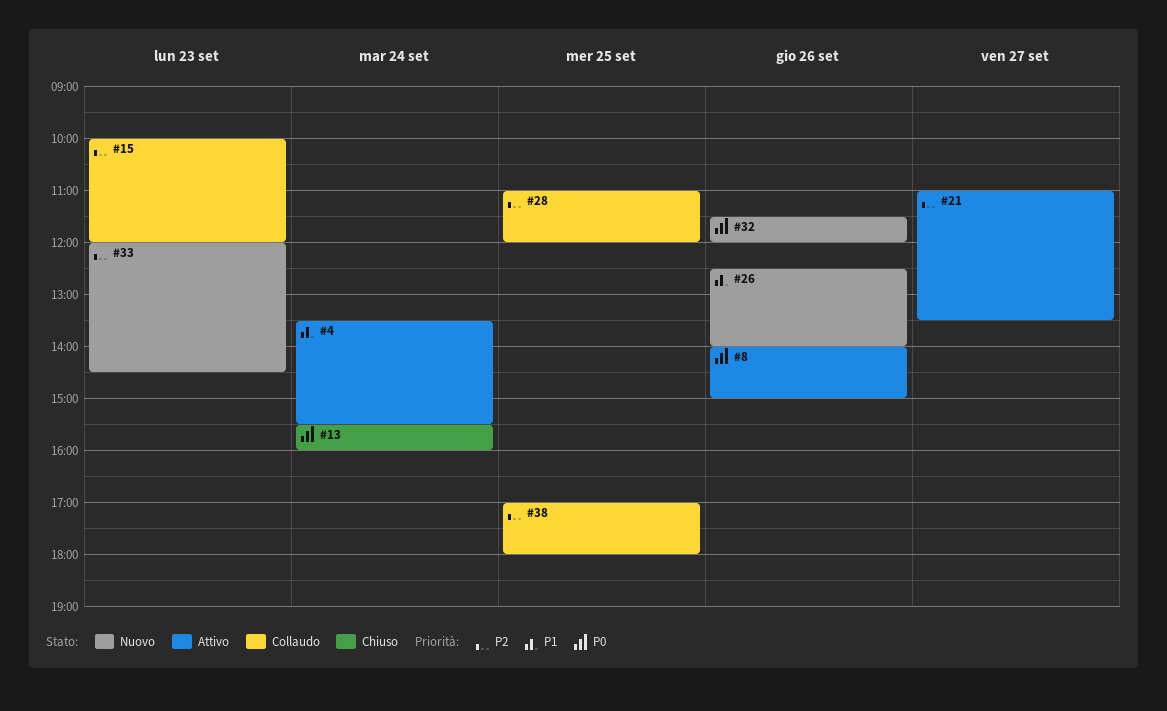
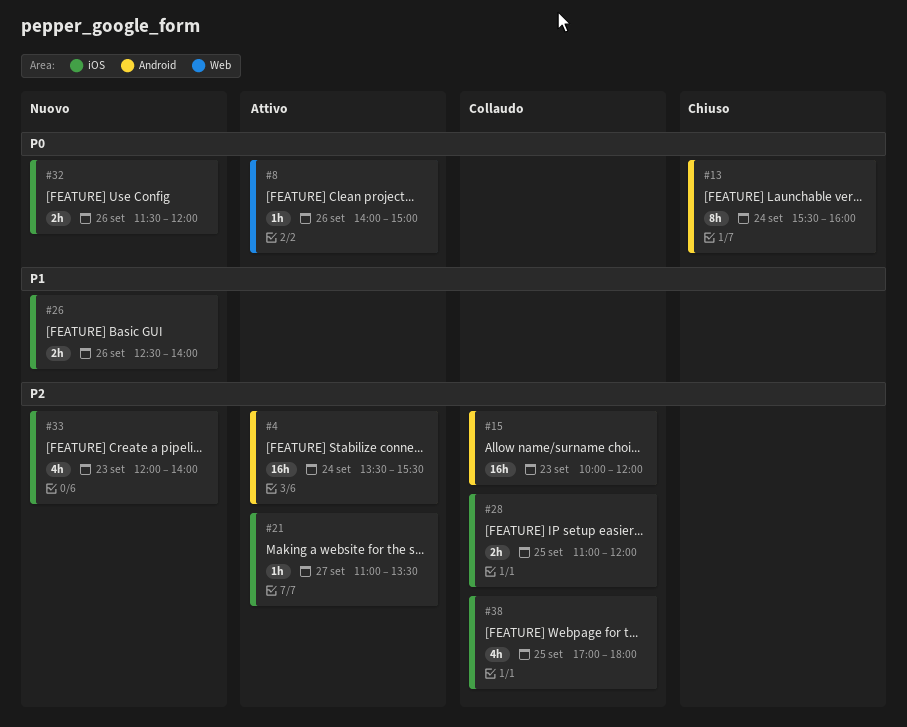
#4, priority: P1 -> P2
#33, ends: 14:30 -> 14:00

